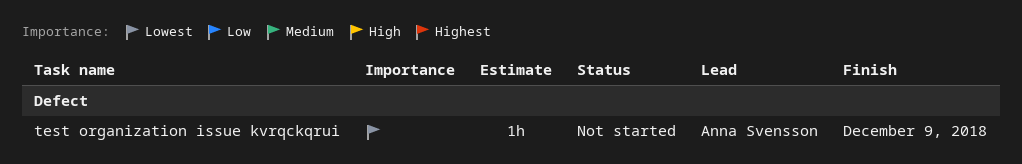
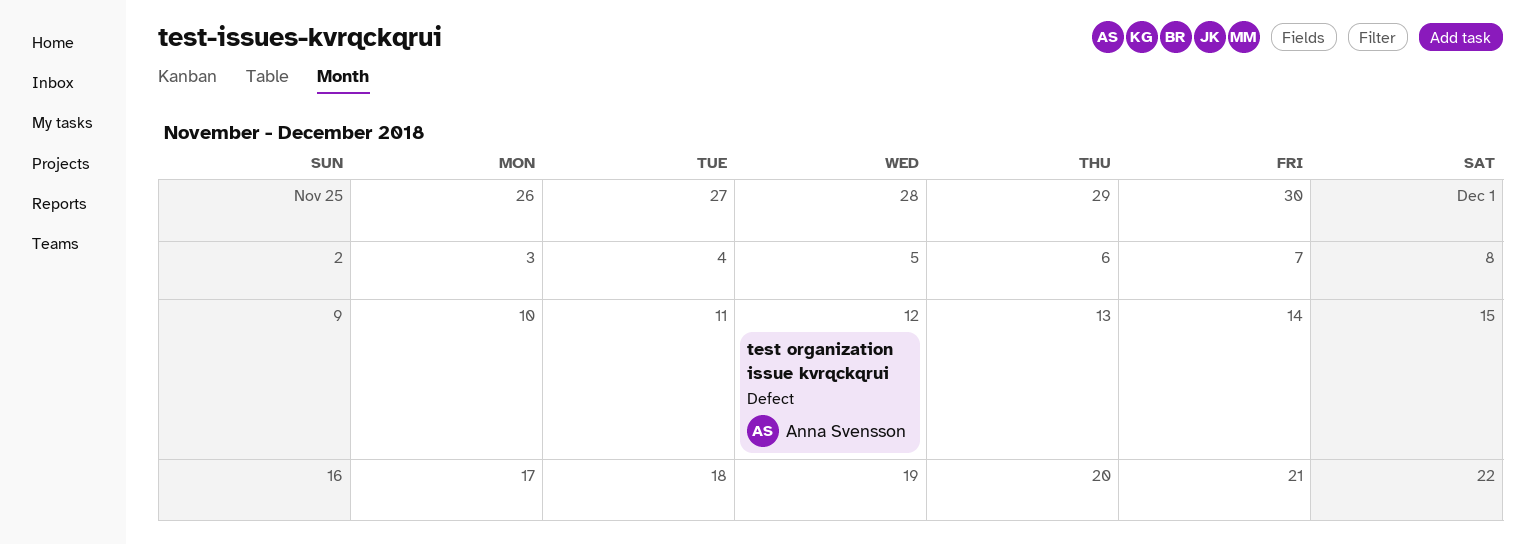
test organization issue kvrqckqrui, due: Dec 9 -> Dec 12

